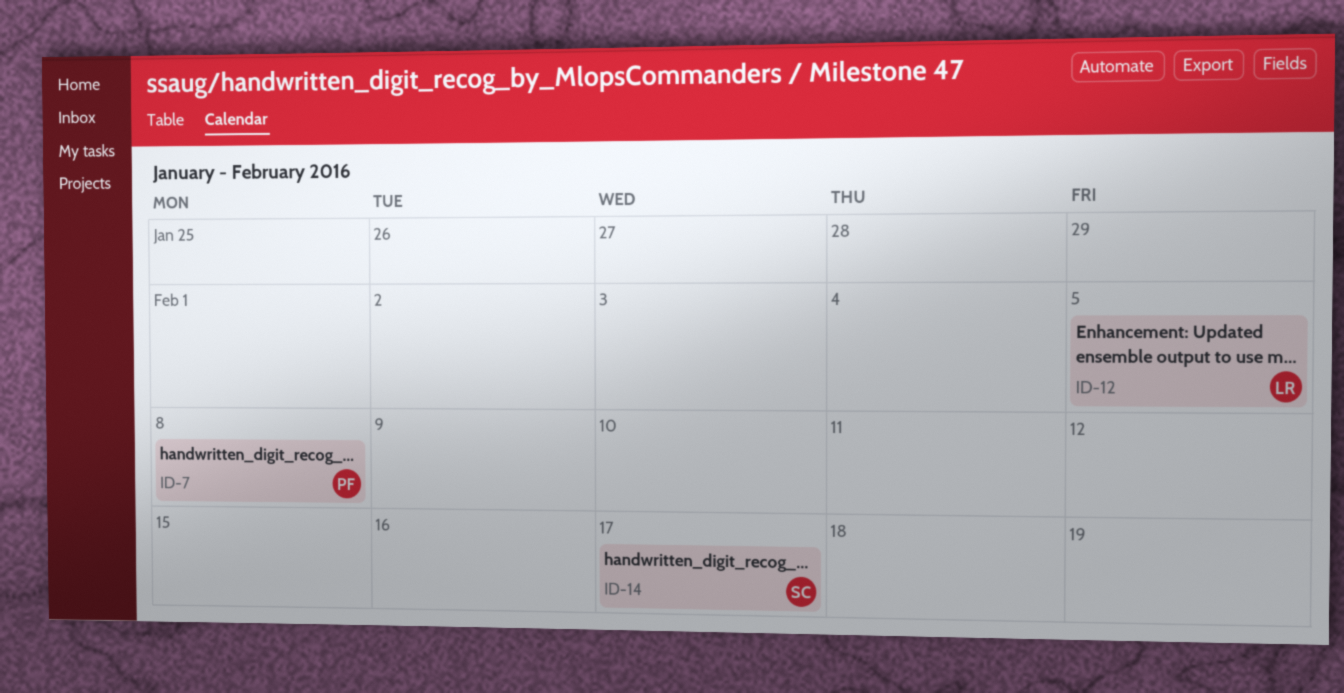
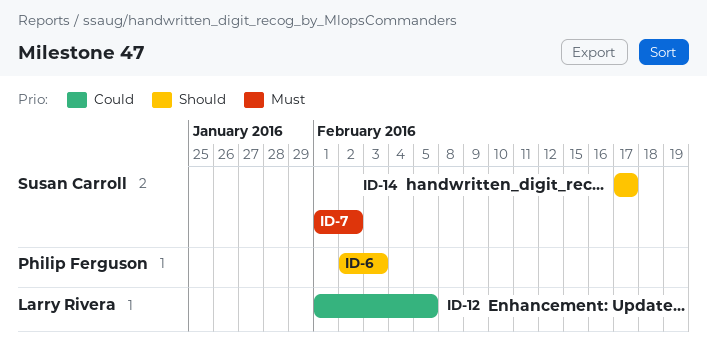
ID-6: none -> present
ID-7, owner: Philip Ferguson -> Susan Carroll
ID-7, due: Feb 8 -> Feb 2

